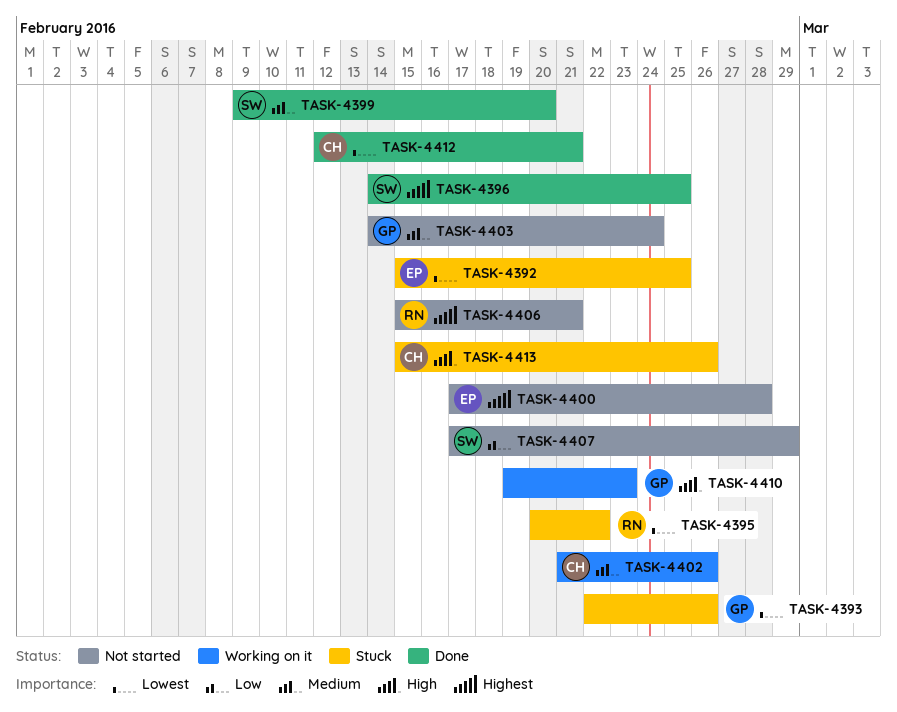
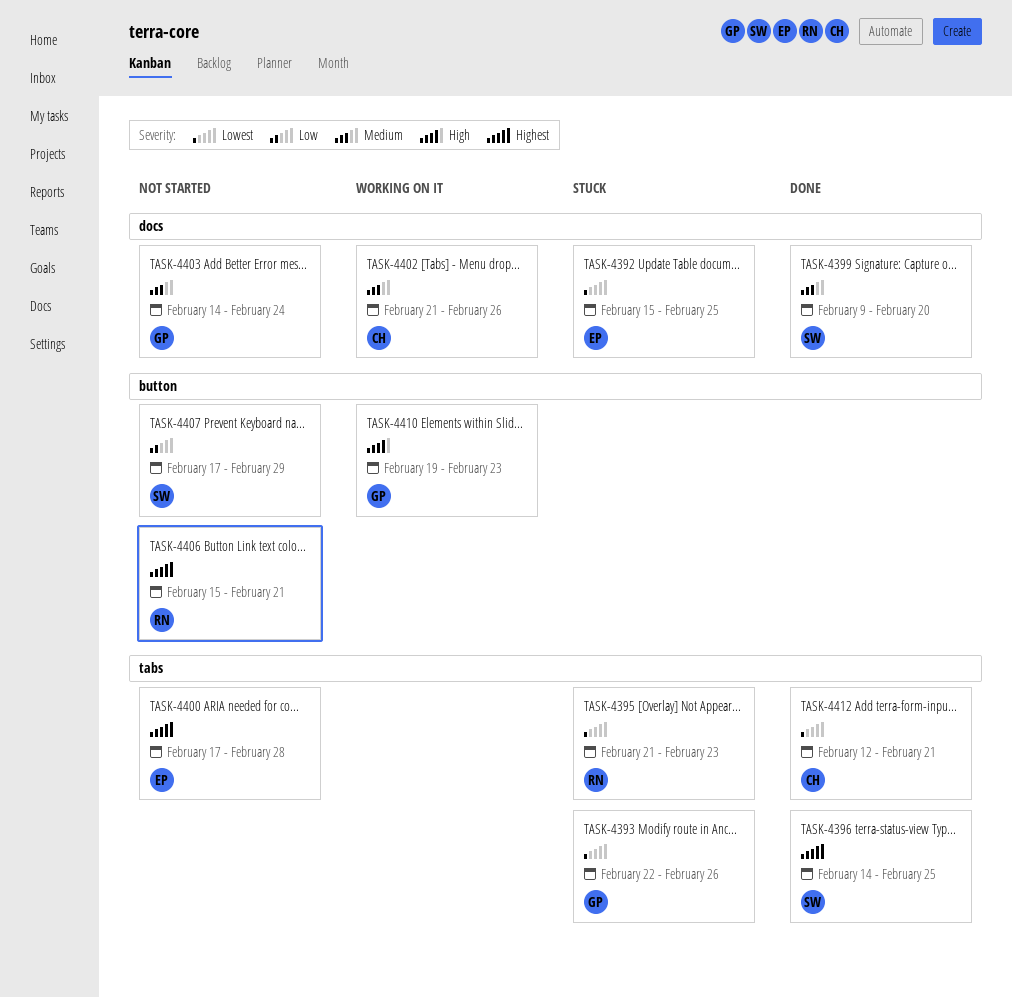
TASK-4395, start: Feb 20 -> Feb 21
TASK-4395, due: Feb 22 -> Feb 23
TASK-4413: present -> none

